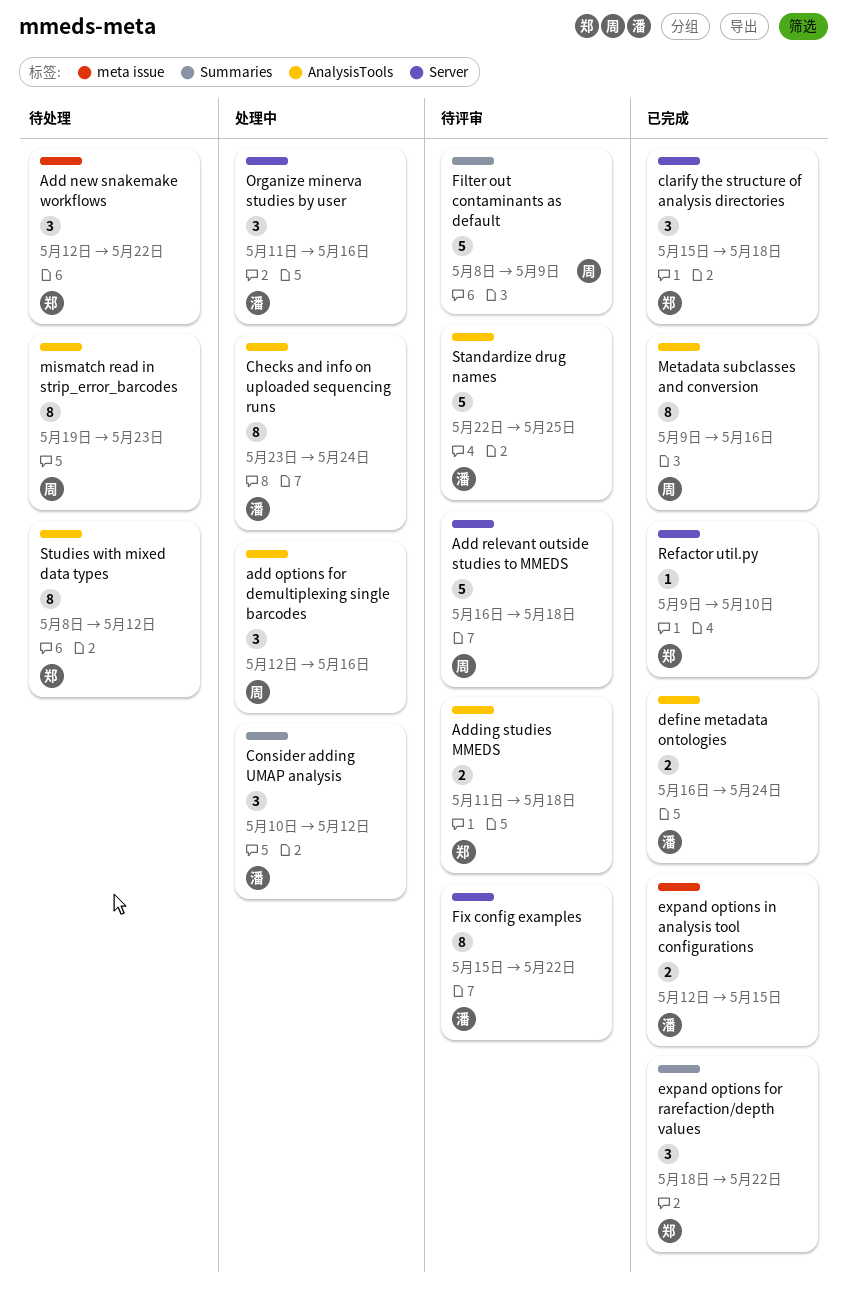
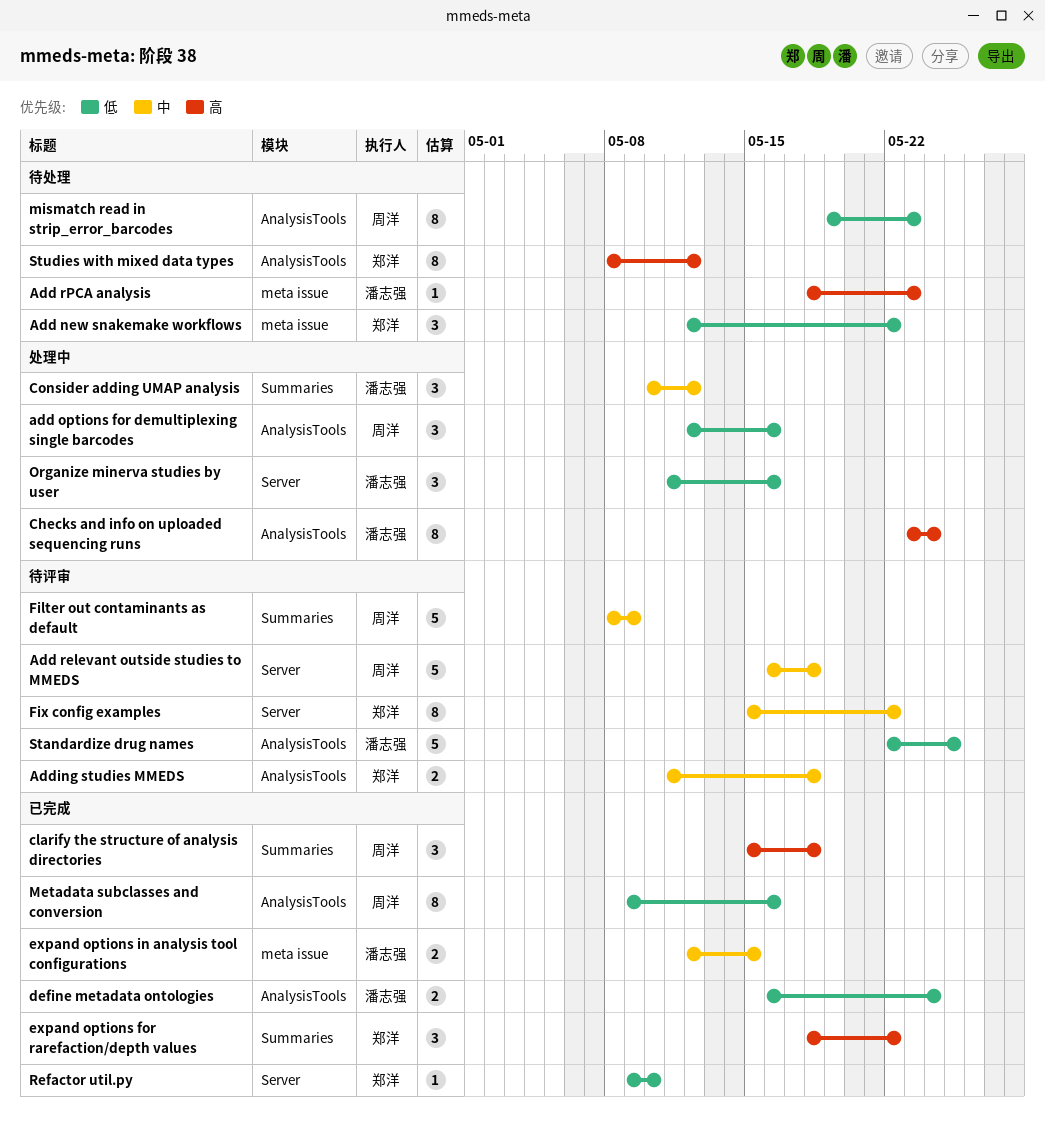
Add rPCA analysis: none -> present
clarify the structure of analysis directories, owner: 郑洋 -> 周洋
clarify the structure of analysis directories, label: Server -> Summaries
Fix config examples, owner: 潘志强 -> 郑洋

